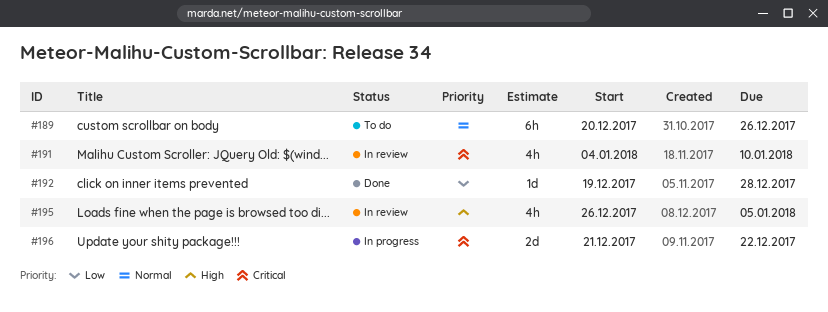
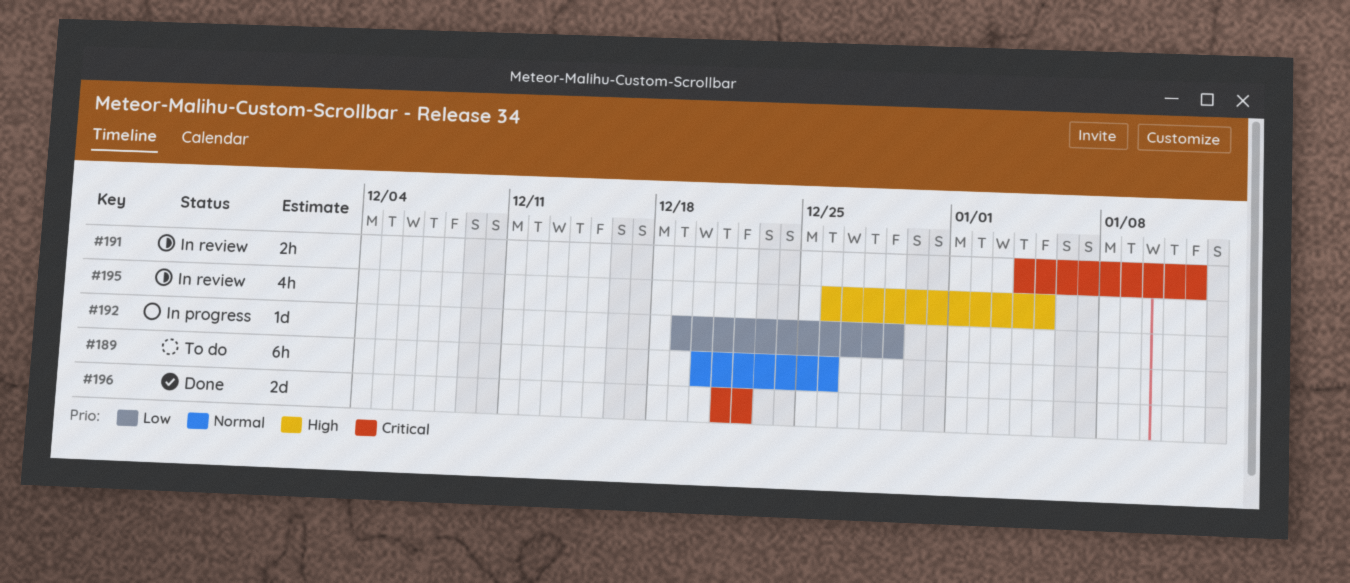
#191, estimate: 4h -> 2h
#191, due: Jan 10 -> Jan 12
#192, status: Done -> In progress
#192, due: Dec 28 -> Dec 29
#196, status: In progress -> Done

